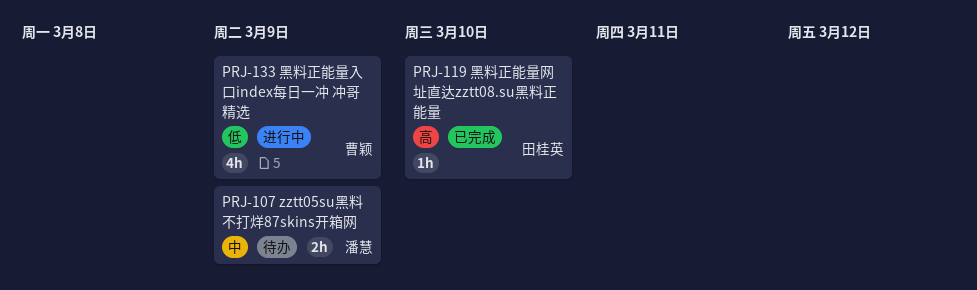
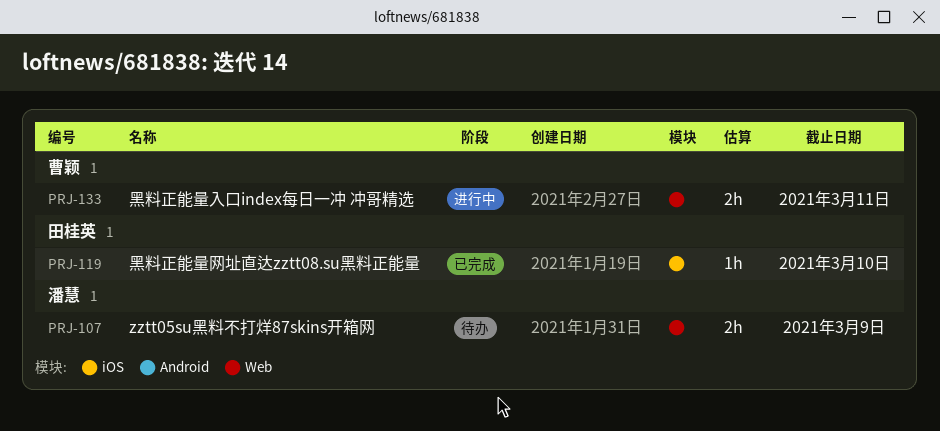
PRJ-133, estimate: 4h -> 2h
PRJ-133, due: Mar 9 -> Mar 11

